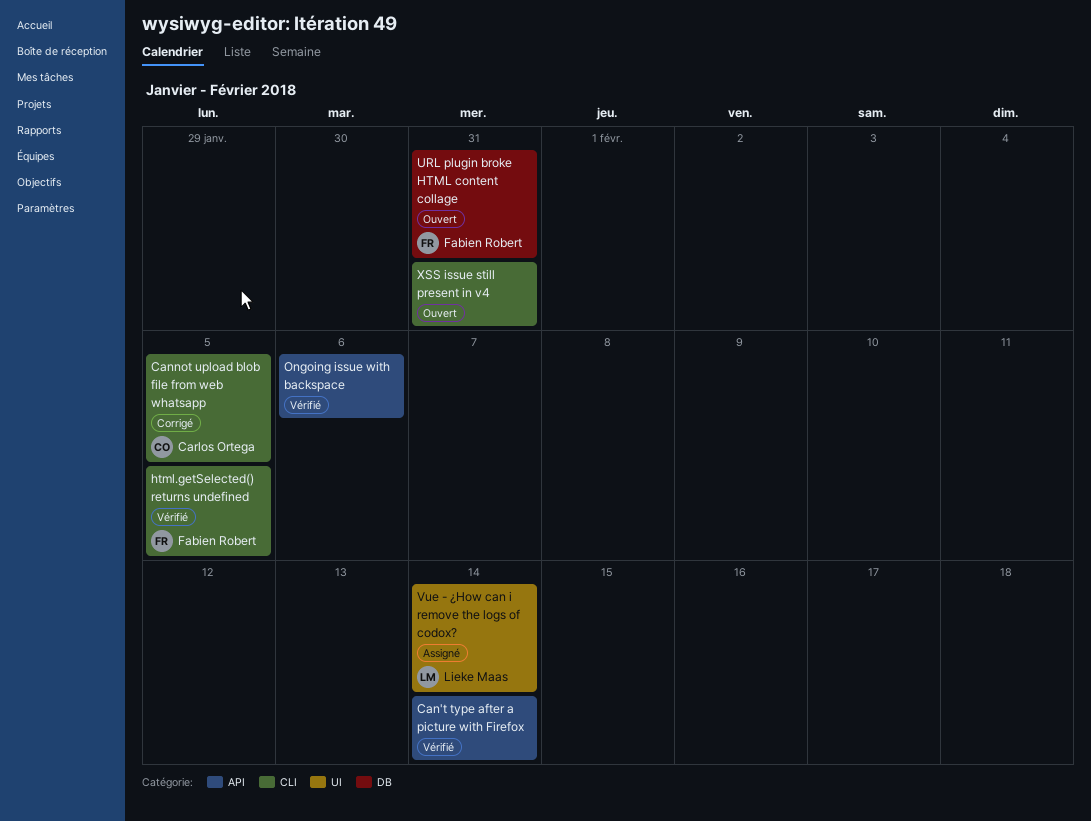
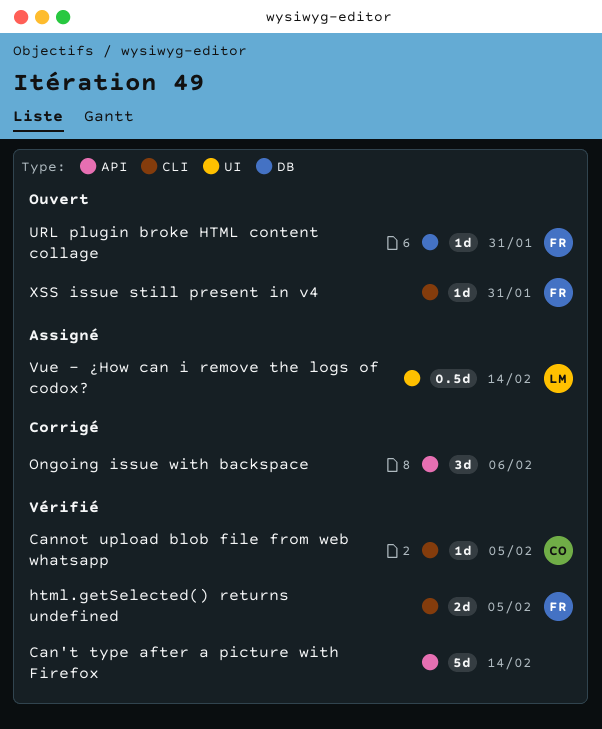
Cannot upload blob file from web whatsapp, status: Corrigé -> Vérifié
Ongoing issue with backspace, status: Vérifié -> Corrigé
XSS issue still present in v4, owner: none -> Fabien Robert

